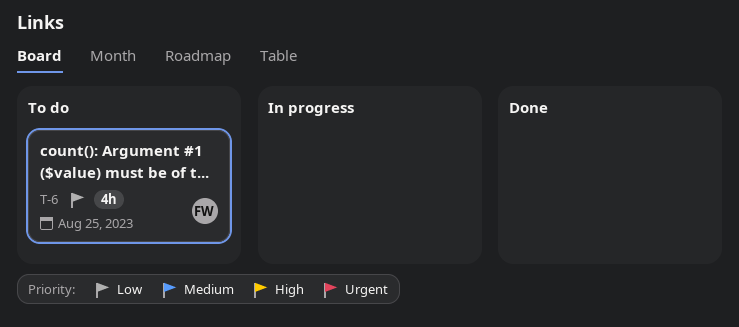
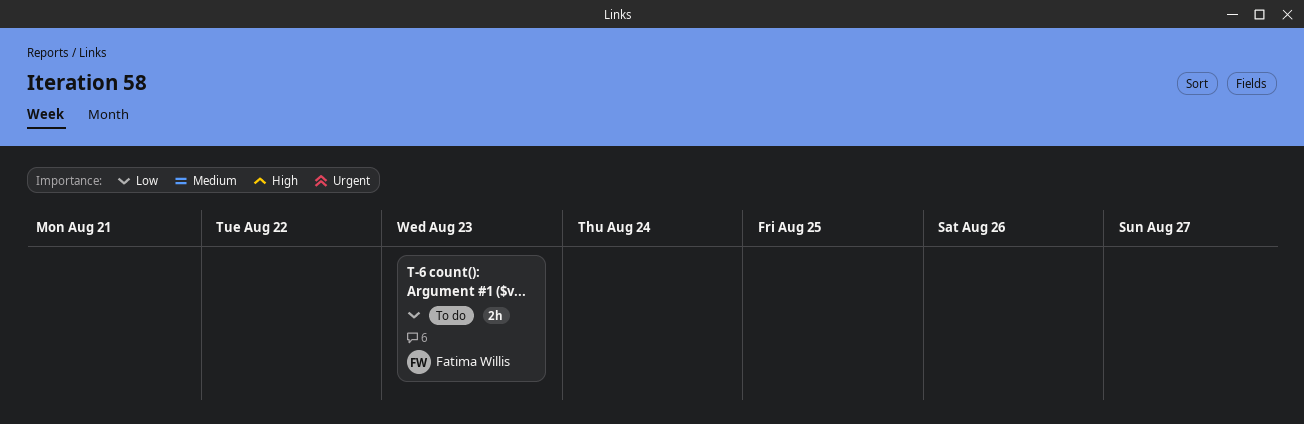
T-6, estimate: 4h -> 2h
T-6, due: Aug 25 -> Aug 23

